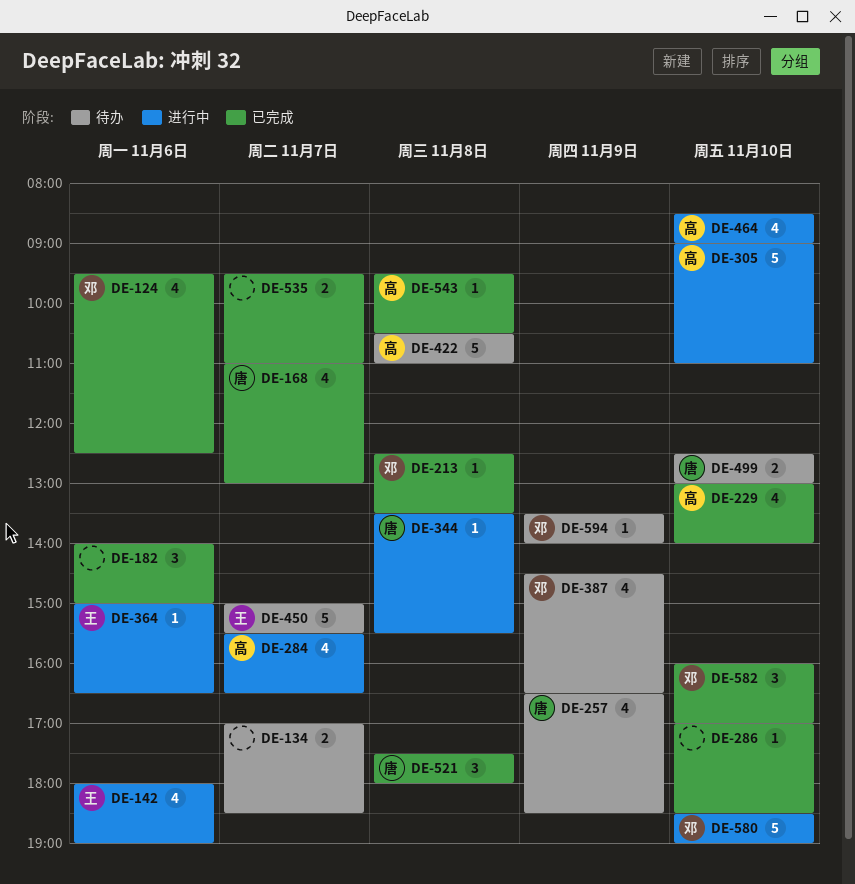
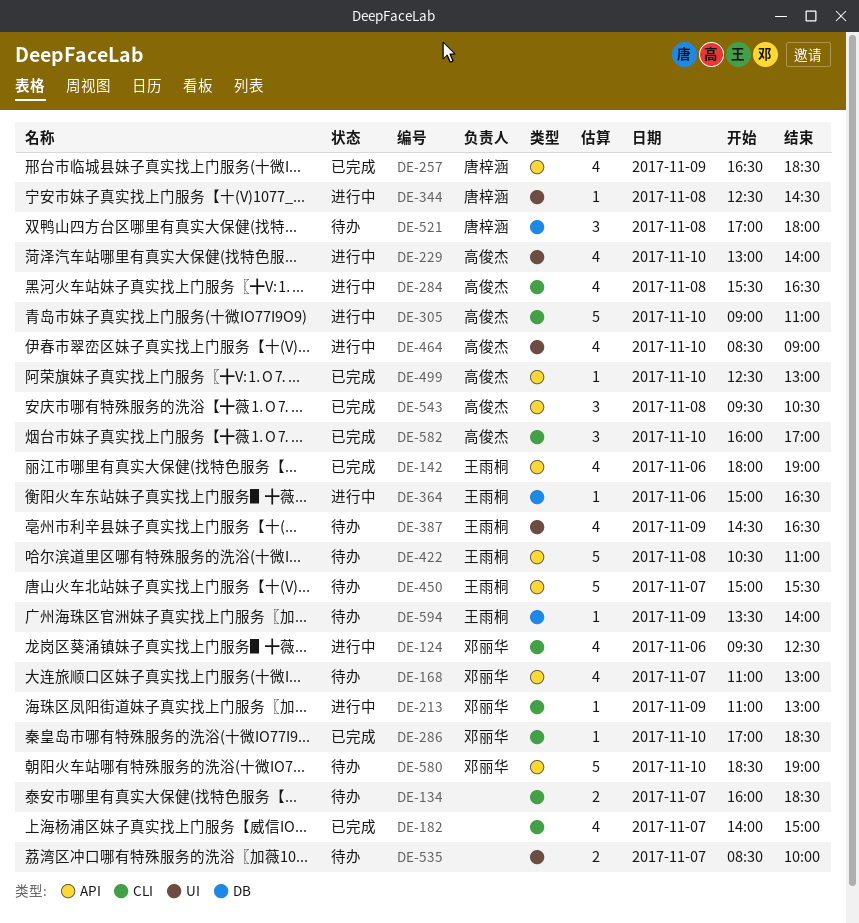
DE-124, status: 已完成 -> 进行中
DE-134, begins: 17:00 -> 16:00
DE-142, status: 进行中 -> 已完成
DE-168, status: 已完成 -> 待办
DE-168, owner: 唐梓涵 -> 邓丽华
DE-182, estimate: 3 -> 4
DE-182, day: Nov 6 -> Nov 7
DE-213, status: 已完成 -> 进行中
DE-213, day: Nov 8 -> Nov 9
DE-213, begins: 12:30 -> 11:00
DE-213, ends: 13:30 -> 13:00
DE-229, status: 已完成 -> 进行中
DE-257, status: 待办 -> 已完成
DE-284, day: Nov 7 -> Nov 8
DE-286, owner: none -> 邓丽华
DE-344, begins: 13:30 -> 12:30
DE-344, ends: 15:30 -> 14:30
DE-387, owner: 邓丽华 -> 王雨桐
DE-422, owner: 高俊杰 -> 王雨桐
DE-499, status: 待办 -> 已完成
DE-499, owner: 唐梓涵 -> 高俊杰
DE-499, estimate: 2 -> 1
DE-521, status: 已完成 -> 待办
DE-521, begins: 17:30 -> 17:00
DE-535, status: 已完成 -> 待办
DE-535, begins: 09:30 -> 08:30
DE-535, ends: 11:00 -> 10:00
DE-543, estimate: 1 -> 3
DE-580, status: 进行中 -> 待办
DE-582, owner: 邓丽华 -> 高俊杰
DE-594, owner: 邓丽华 -> 王雨桐

